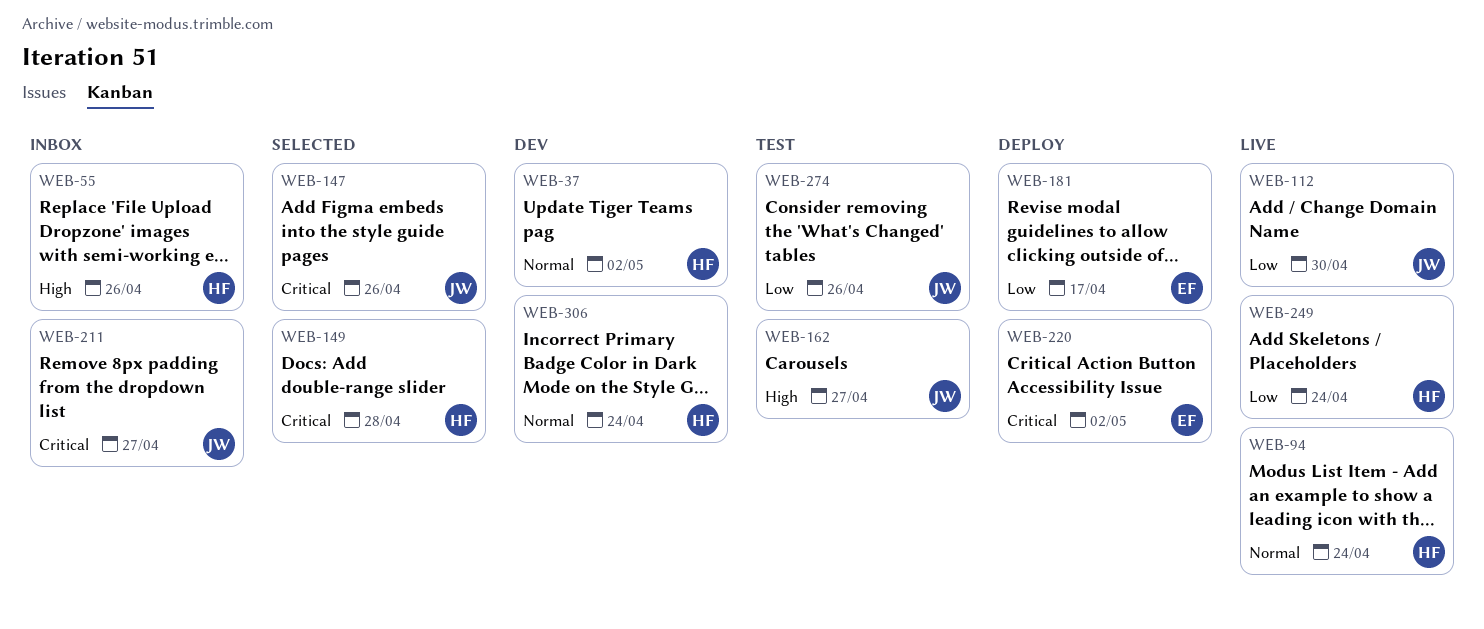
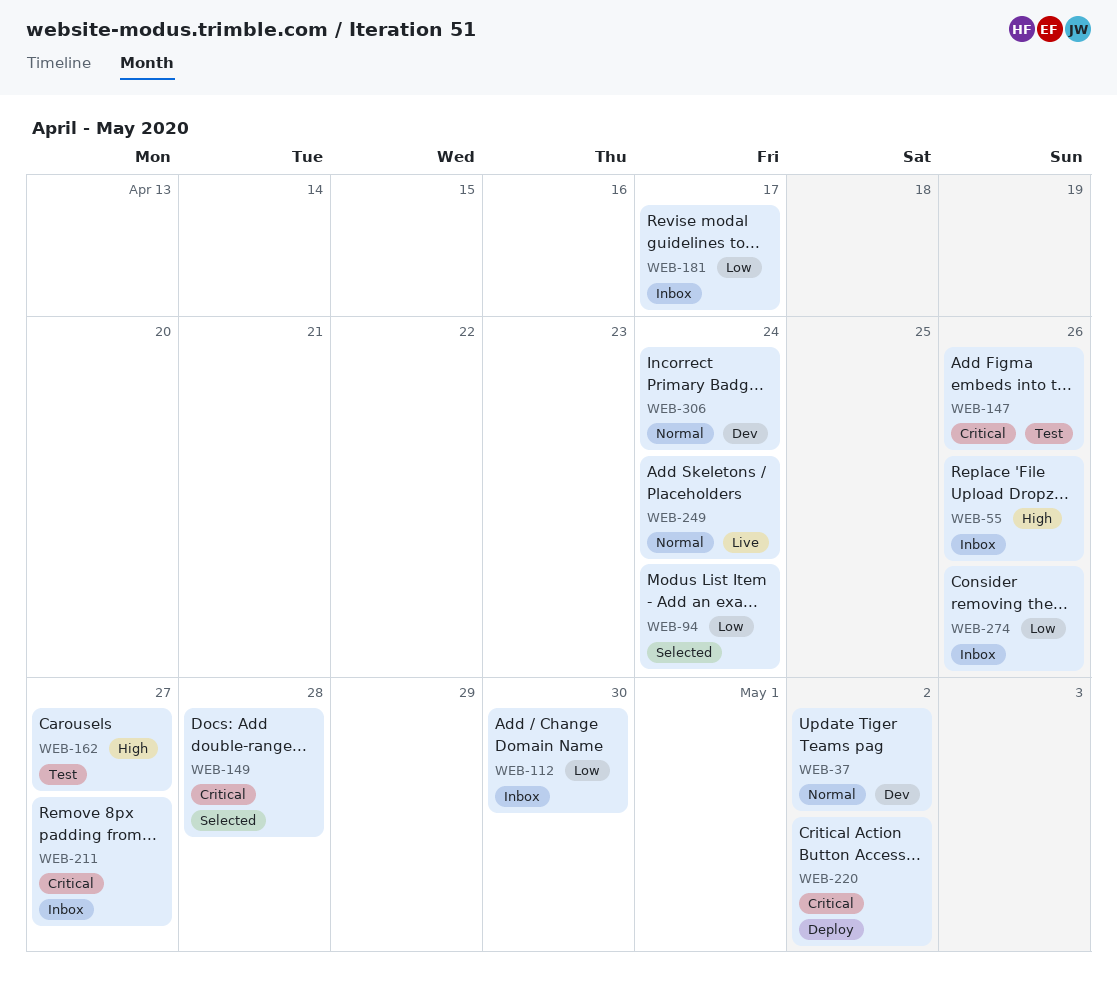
WEB-94, status: Live -> Selected
WEB-94, priority: Normal -> Low
WEB-112, status: Live -> Inbox
WEB-147, status: Selected -> Test
WEB-181, status: Deploy -> Inbox
WEB-249, priority: Low -> Normal
WEB-274, status: Test -> Inbox

